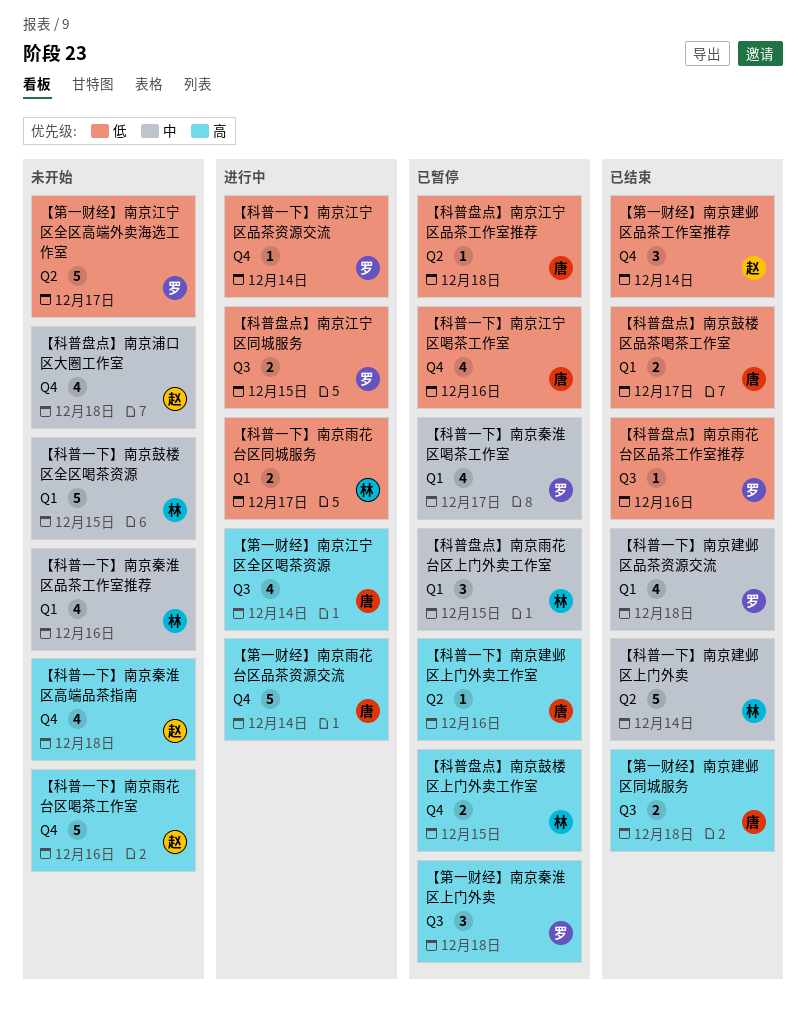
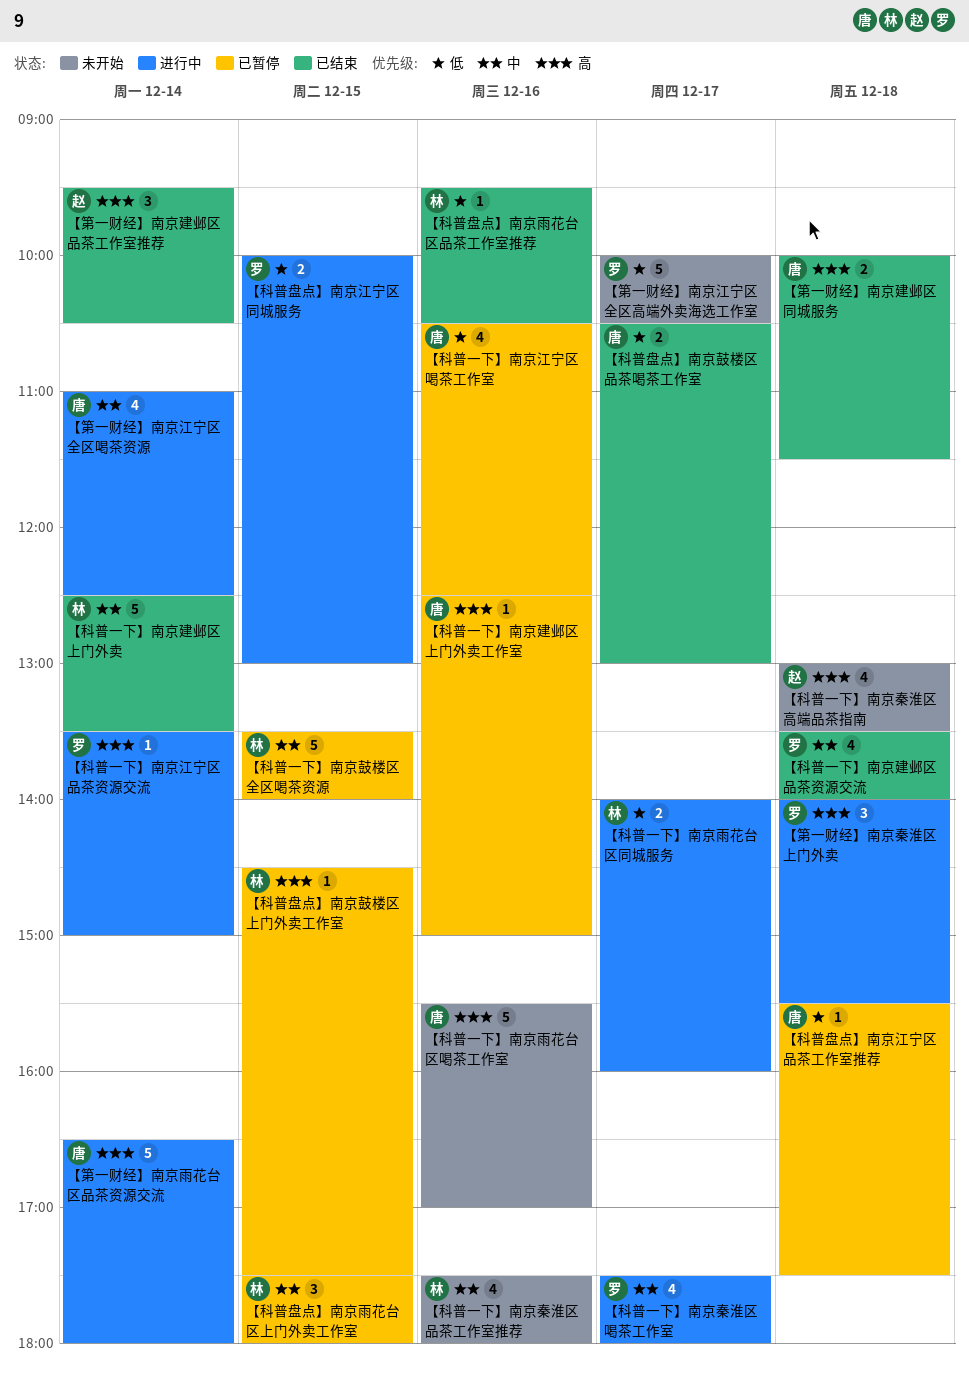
【科普一下】南京江宁区品茶资源交流, priority: 低 -> 高
【科普一下】南京秦淮区喝茶工作室, status: 已暂停 -> 进行中
【科普一下】南京雨花台区喝茶工作室, owner: 赵 -> 唐
【科普一下】南京鼓楼区全区喝茶资源, status: 未开始 -> 已暂停
【科普盘点】南京浦口区大圈工作室: present -> none
【科普盘点】南京雨花台区品茶工作室推荐, owner: 罗 -> 林
【科普盘点】南京鼓楼区上门外卖工作室, estimate: 2 -> 1
【第一财经】南京建邺区品茶工作室推荐, priority: 低 -> 高
【第一财经】南京江宁区全区喝茶资源, priority: 高 -> 中
【第一财经】南京秦淮区上门外卖, status: 已暂停 -> 进行中

